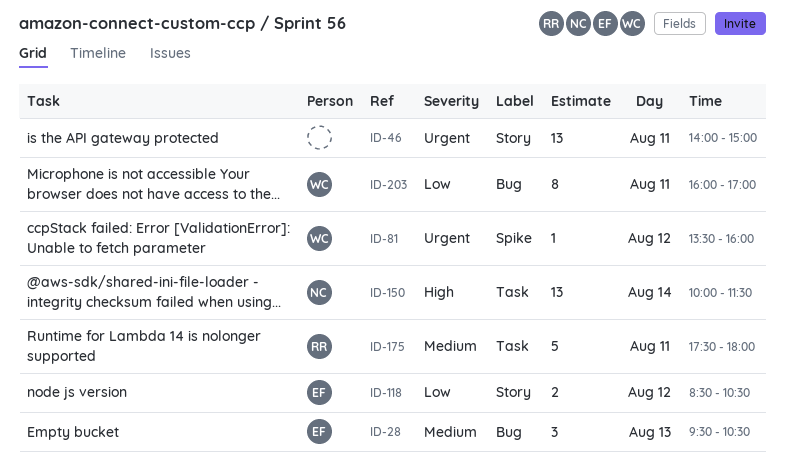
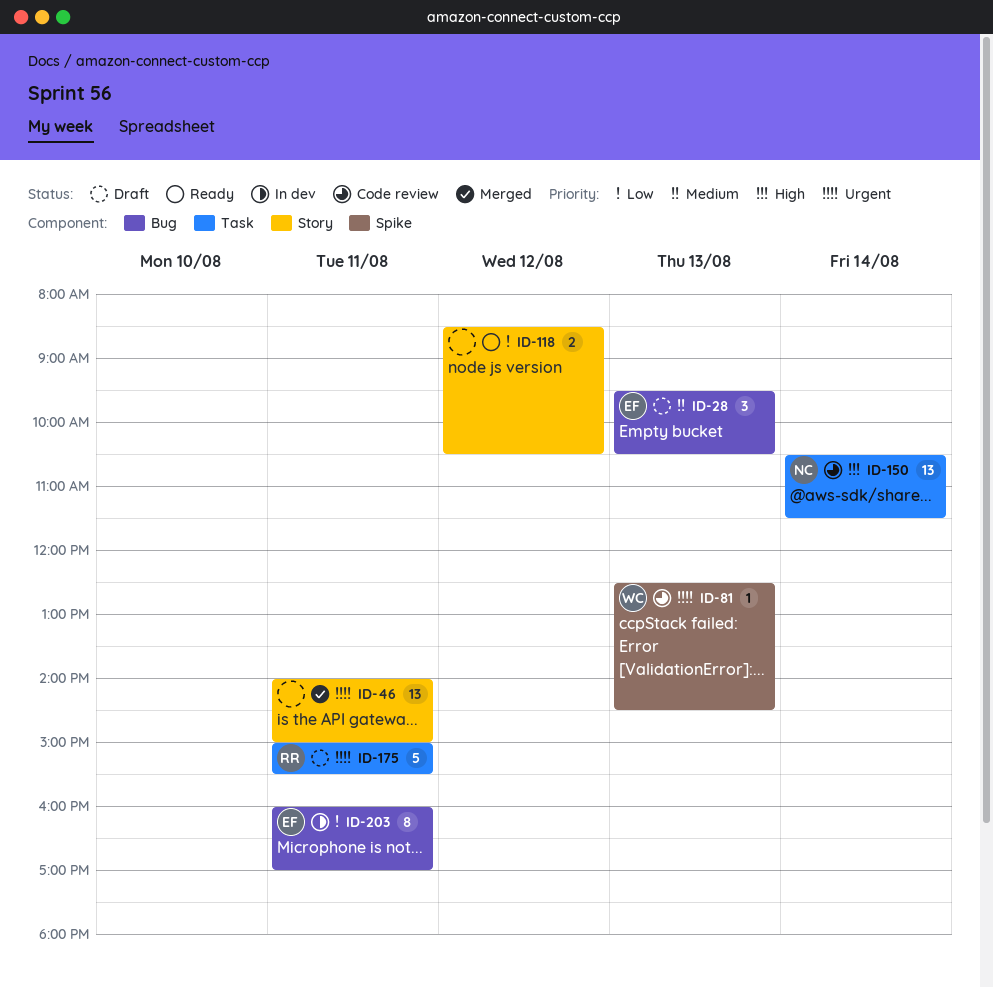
ID-81, day: Aug 12 -> Aug 13
ID-81, begins: 13:30 -> 12:30
ID-81, ends: 16:00 -> 14:30
ID-118, owner: EF -> none
ID-150, begins: 10:00 -> 10:30
ID-175, priority: Medium -> Urgent
ID-175, begins: 17:30 -> 15:00
ID-175, ends: 18:00 -> 15:30
ID-203, owner: WC -> EF

